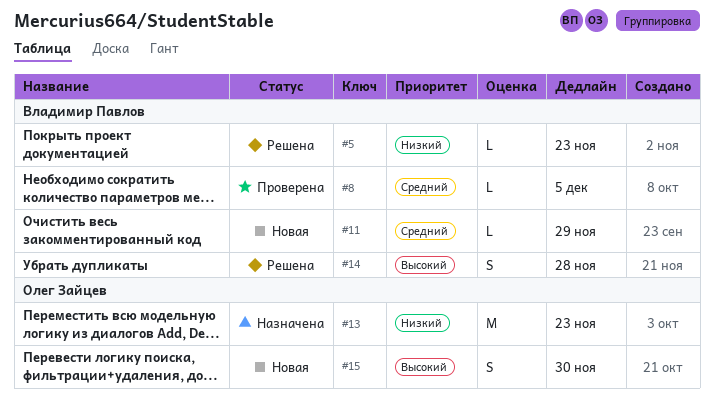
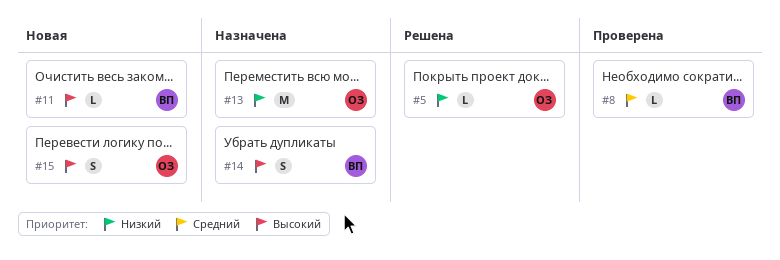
#5, owner: Владимир Павлов -> Олег Зайцев
#11, priority: Средний -> Высокий
#14, status: Решена -> Назначена

